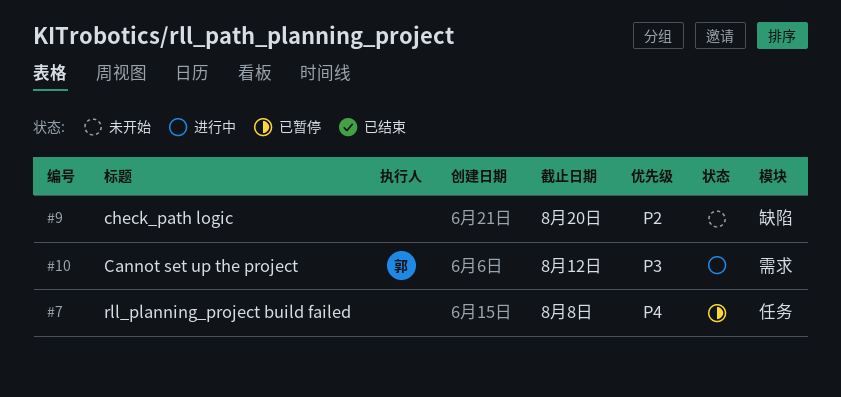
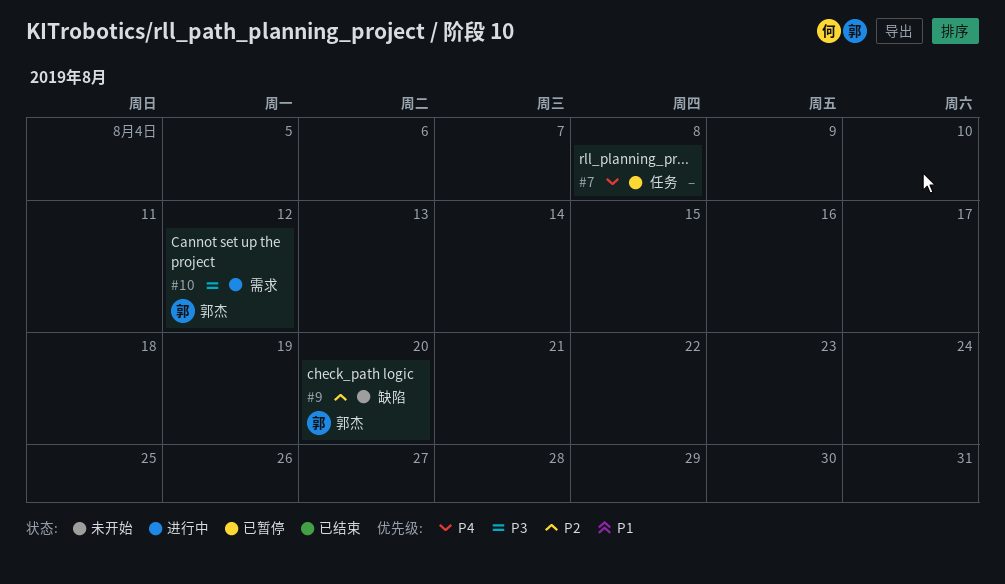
#9, owner: none -> 郭杰

